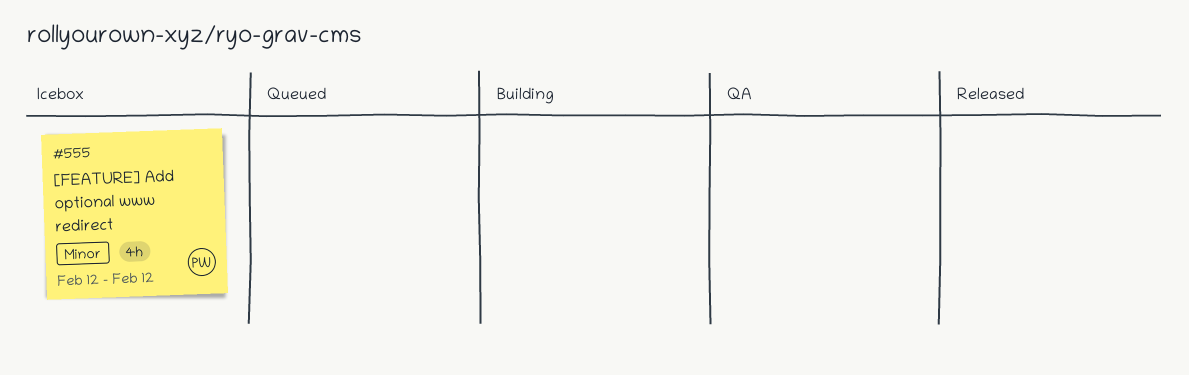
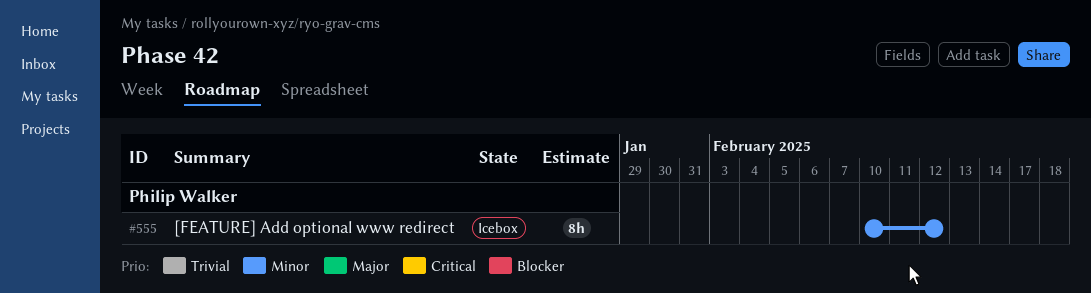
#555, estimate: 4h -> 8h
#555, start: Feb 12 -> Feb 10

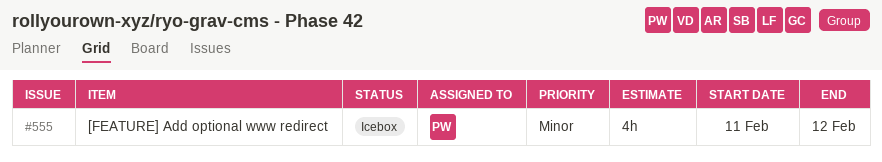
#555, estimate: 8h -> 4h
#555, start: Feb 10 -> Feb 11

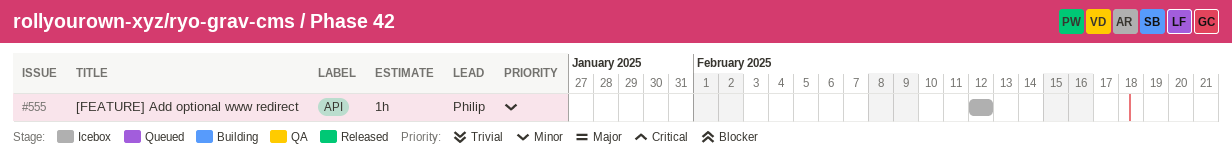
#555, estimate: 4h -> 1h
#555, start: Feb 11 -> Feb 12

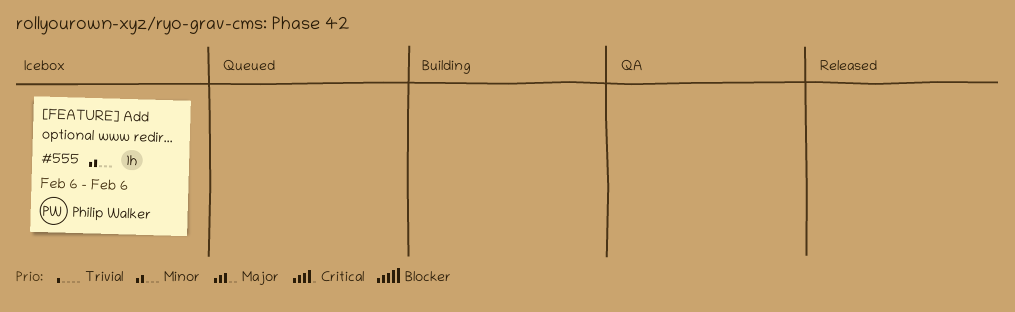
#555, start: Feb 12 -> Feb 6
#555, due: Feb 12 -> Feb 6

